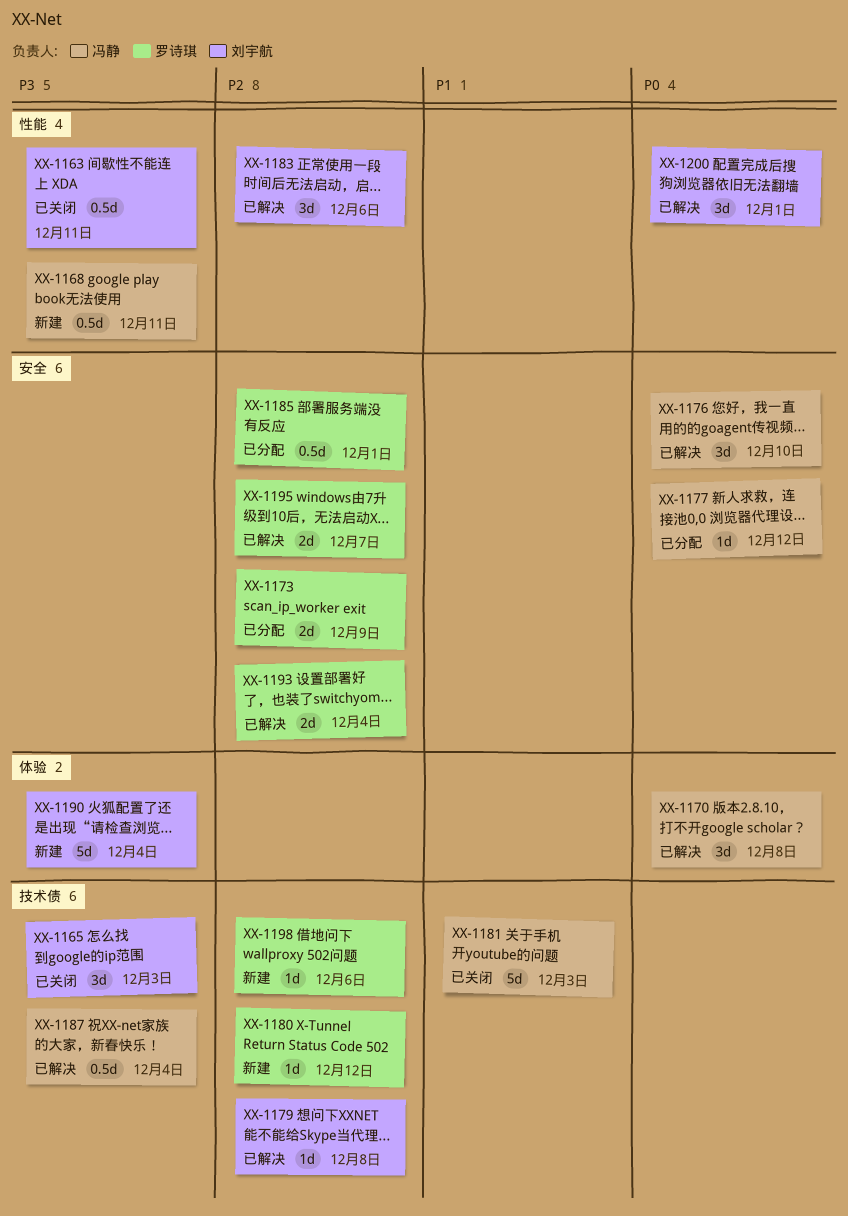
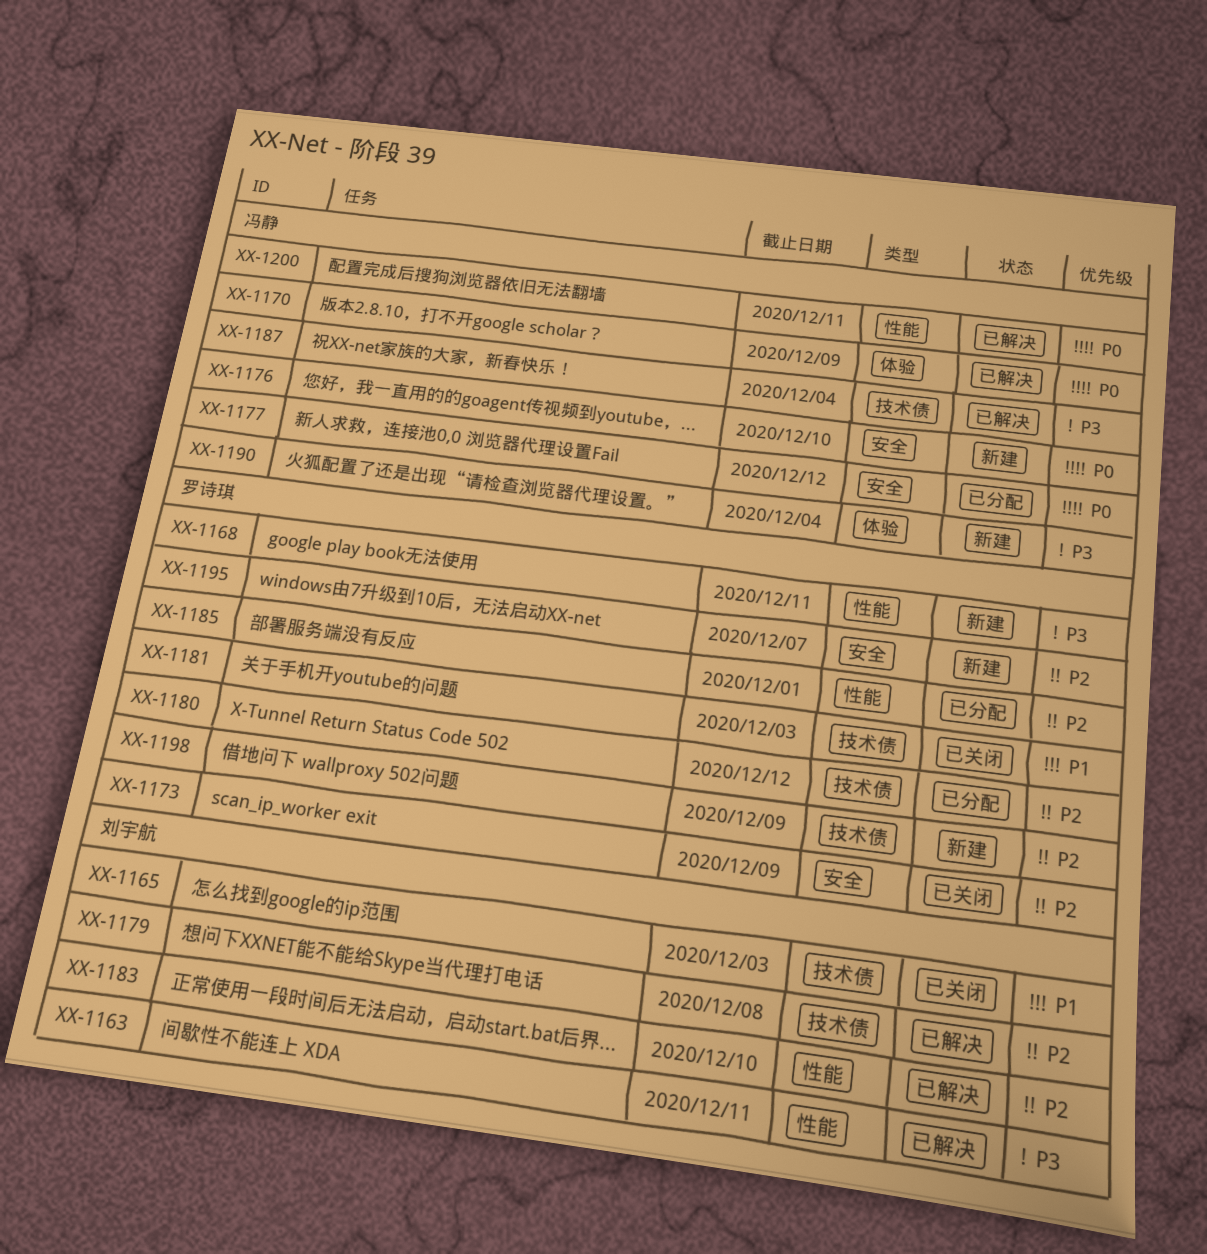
XX-1163, status: 已关闭 -> 已解决
XX-1165, priority: P3 -> P1
XX-1168, owner: 冯静 -> 罗诗琪
XX-1170, due: Dec 8 -> Dec 9
XX-1173, status: 已分配 -> 已关闭
XX-1176, status: 已解决 -> 新建
XX-1180, status: 新建 -> 已分配
XX-1181, owner: 冯静 -> 罗诗琪
XX-1183, due: Dec 6 -> Dec 10
XX-1185, label: 安全 -> 性能
XX-1190, owner: 刘宇航 -> 冯静
XX-1193: present -> none
XX-1195, status: 已解决 -> 新建
XX-1198, due: Dec 6 -> Dec 9
XX-1200, owner: 刘宇航 -> 冯静
XX-1200, due: Dec 1 -> Dec 11

